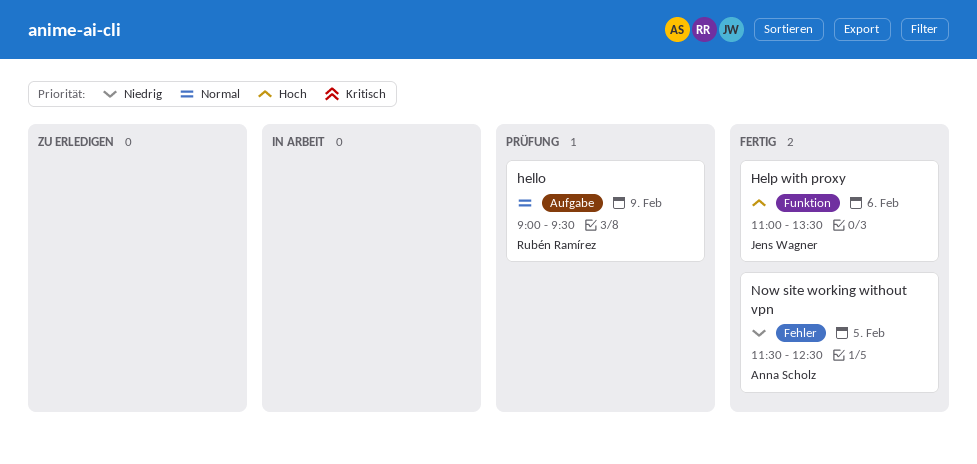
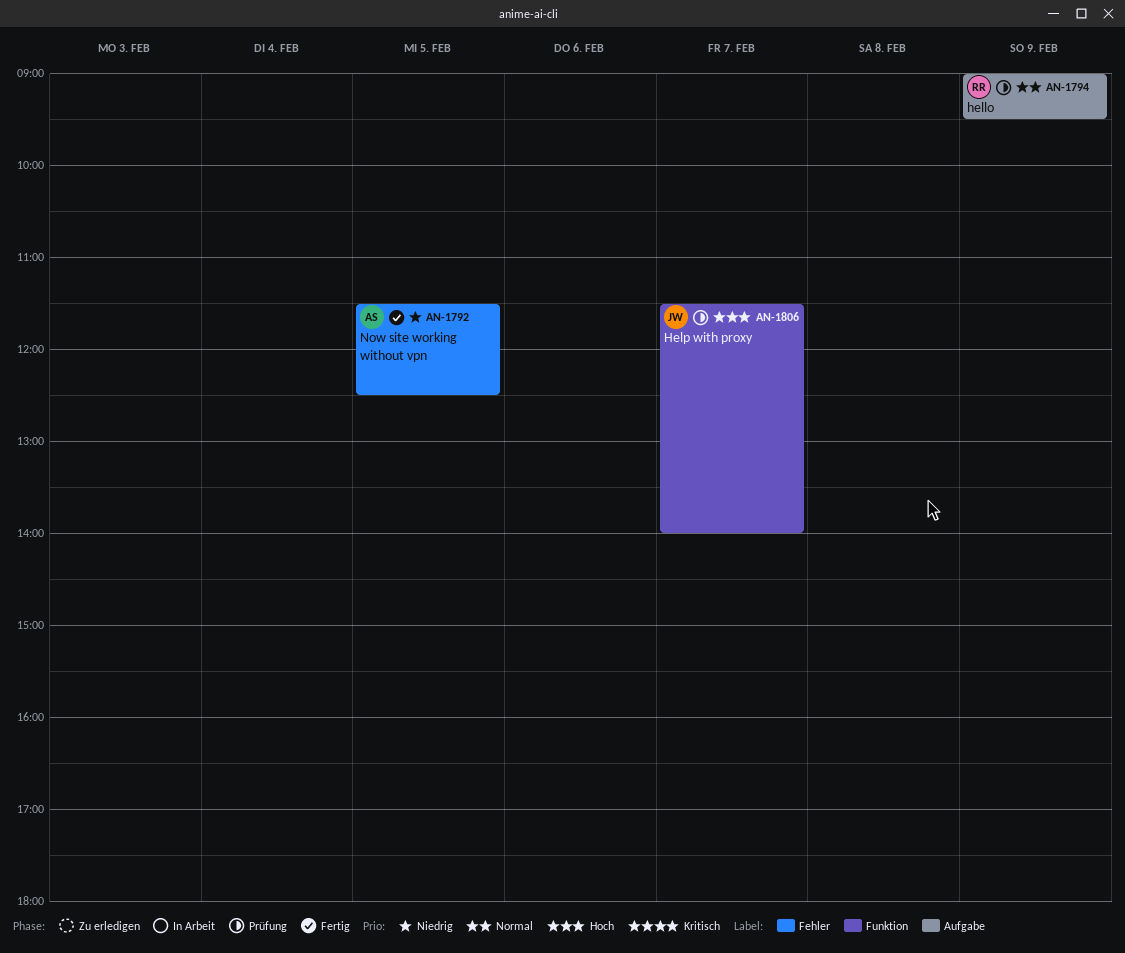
Help with proxy, status: Fertig -> Prüfung
Help with proxy, day: Feb 6 -> Feb 7
Help with proxy, begins: 11:00 -> 11:30
Help with proxy, ends: 13:30 -> 14:00

